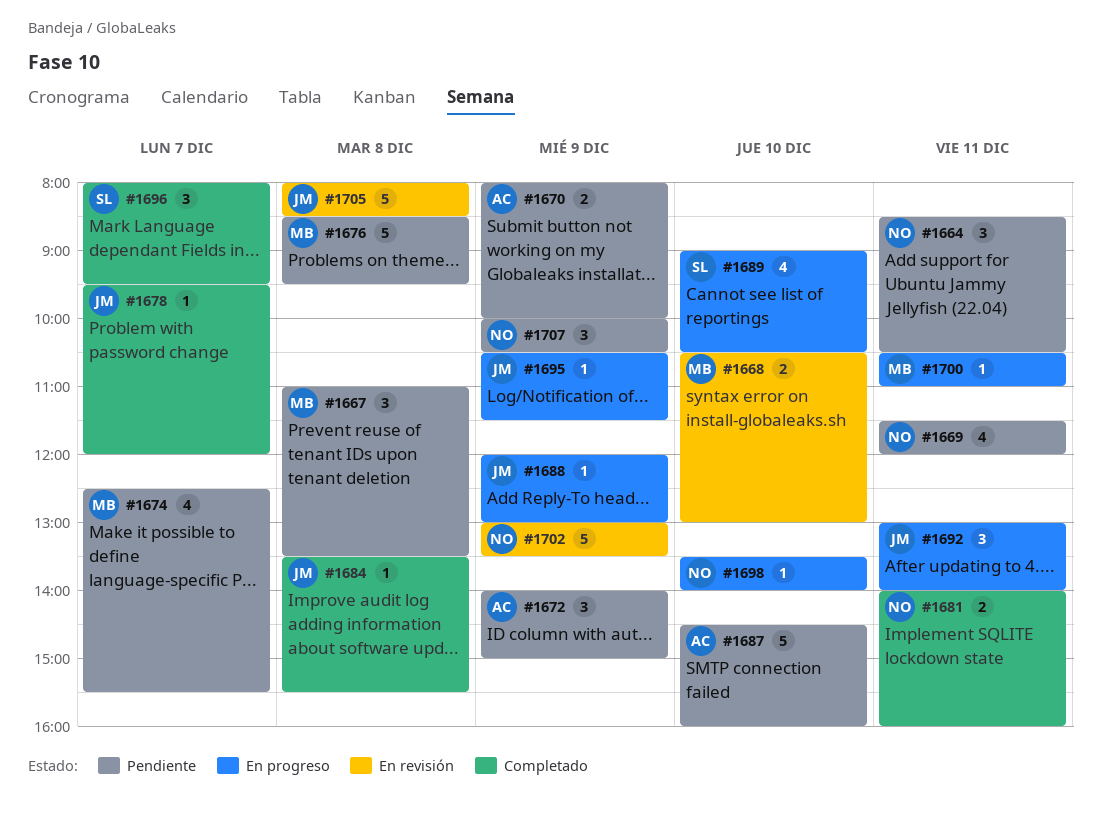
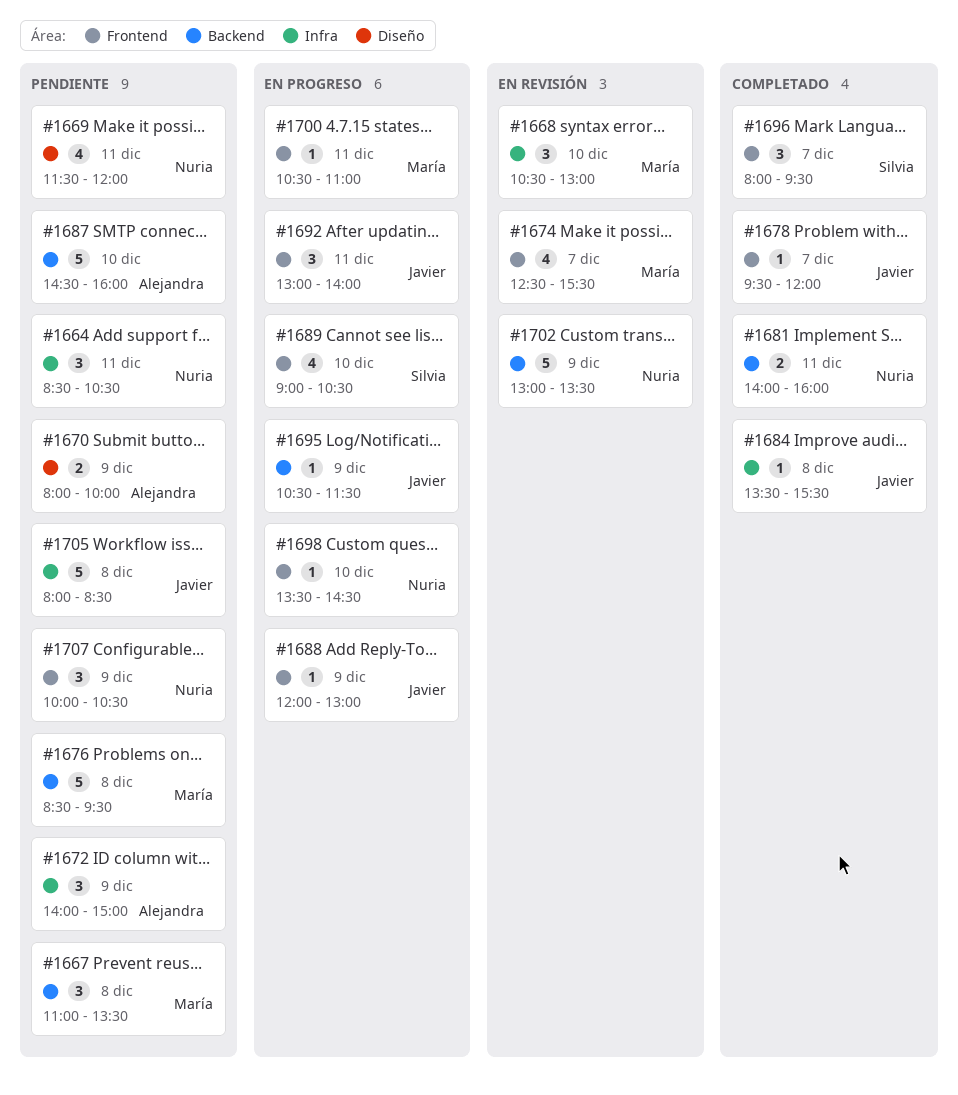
#1668, estimate: 2 -> 3
#1674, status: Pendiente -> En revisión
#1698, ends: 14:00 -> 14:30
#1705, status: En revisión -> Pendiente

